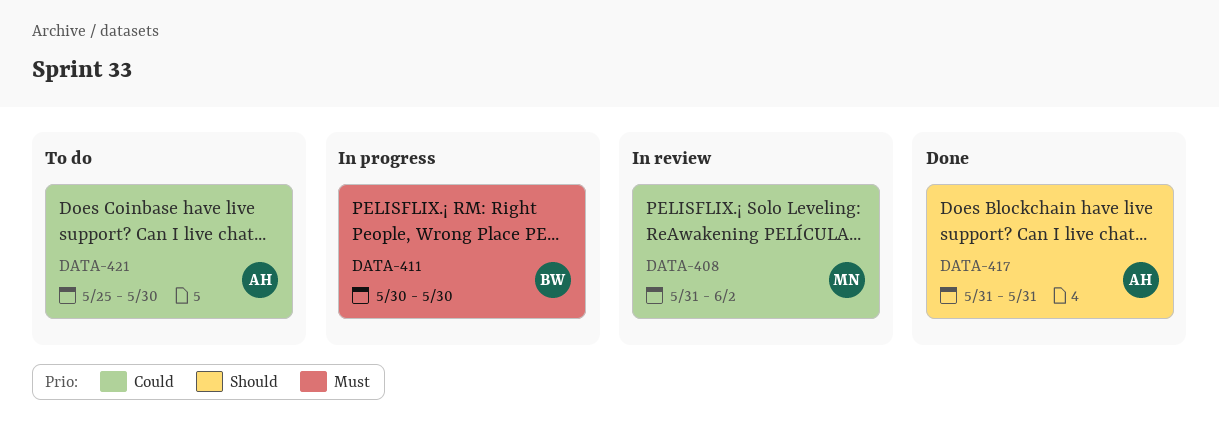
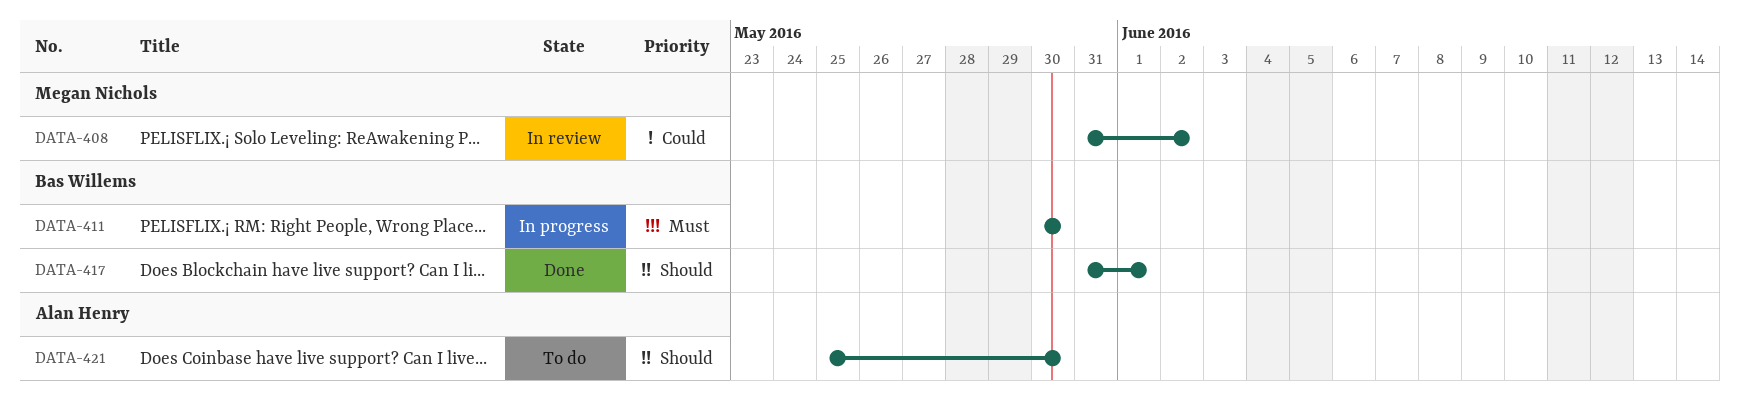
DATA-417, owner: Alan Henry -> Bas Willems
DATA-417, due: May 31 -> Jun 1
DATA-421, priority: Could -> Should

